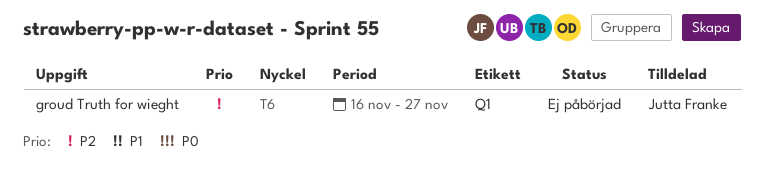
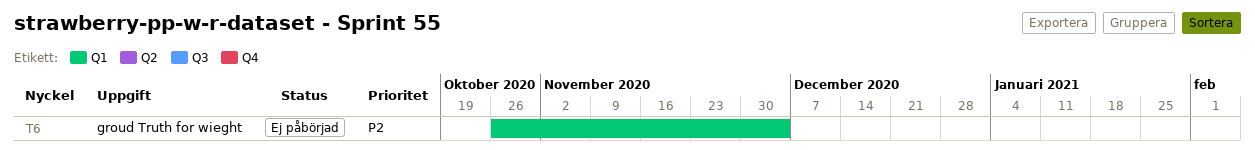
T6, start: Nov 16 -> Oct 26
T6, due: Nov 27 -> Dec 4

